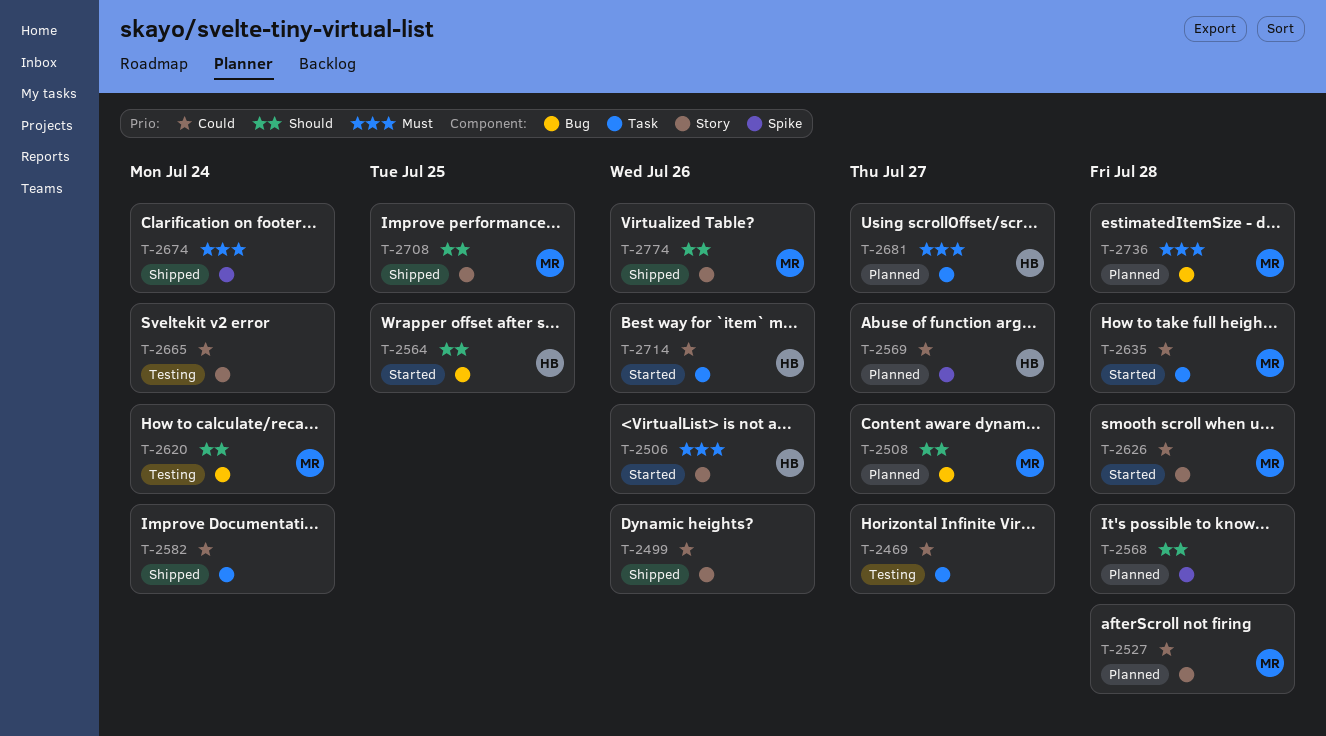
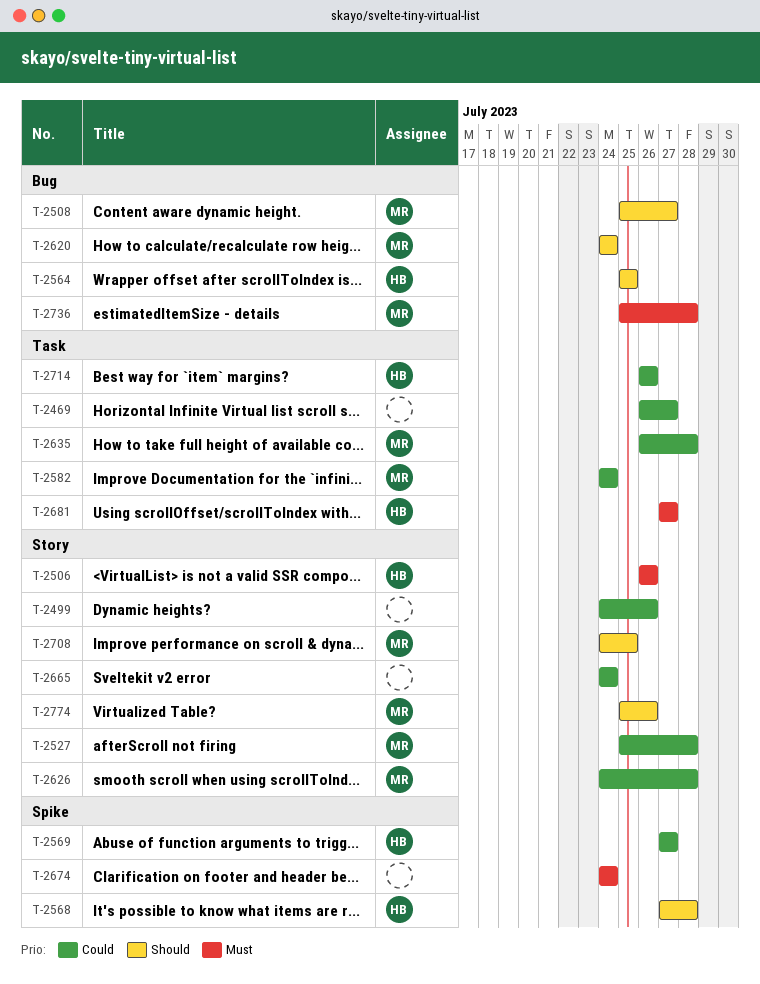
T-2568, owner: none -> HB
T-2582, owner: none -> MR

